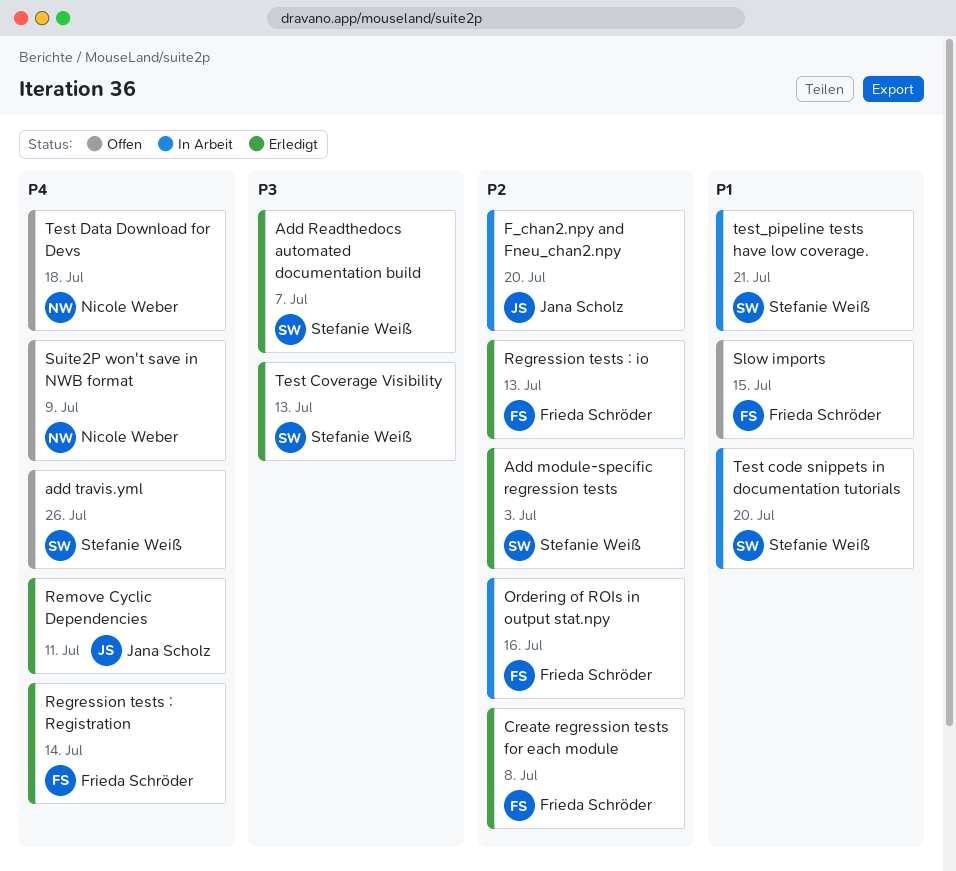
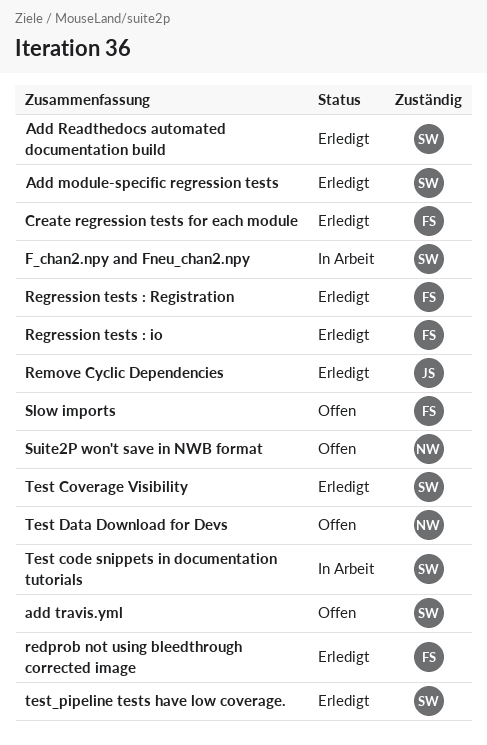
F_chan2.npy and Fneu_chan2.npy, owner: Jana Scholz -> Stefanie Weiß
Ordering of ROIs in output stat.npy: present -> none
redprob not using bleedthrough corrected image: none -> present
test_pipeline tests have low coverage., status: In Arbeit -> Erledigt

